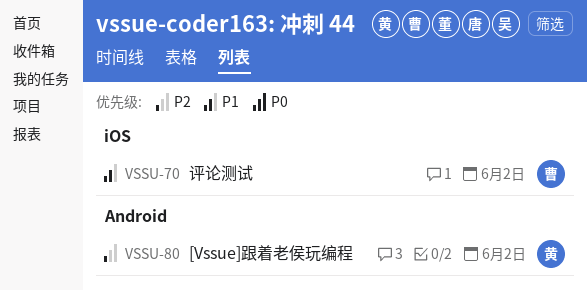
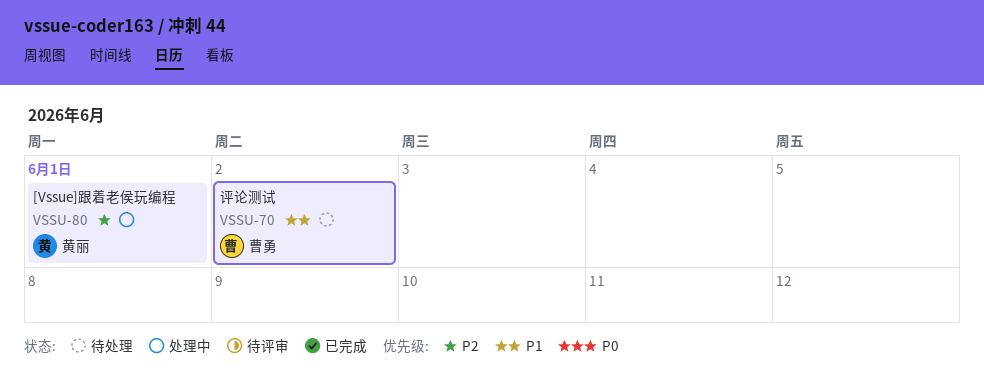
VSSU-80, due: Jun 2 -> Jun 1

